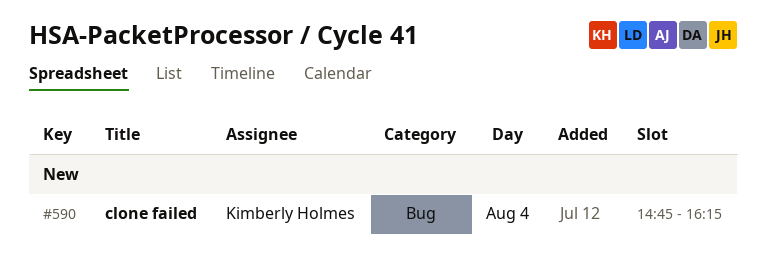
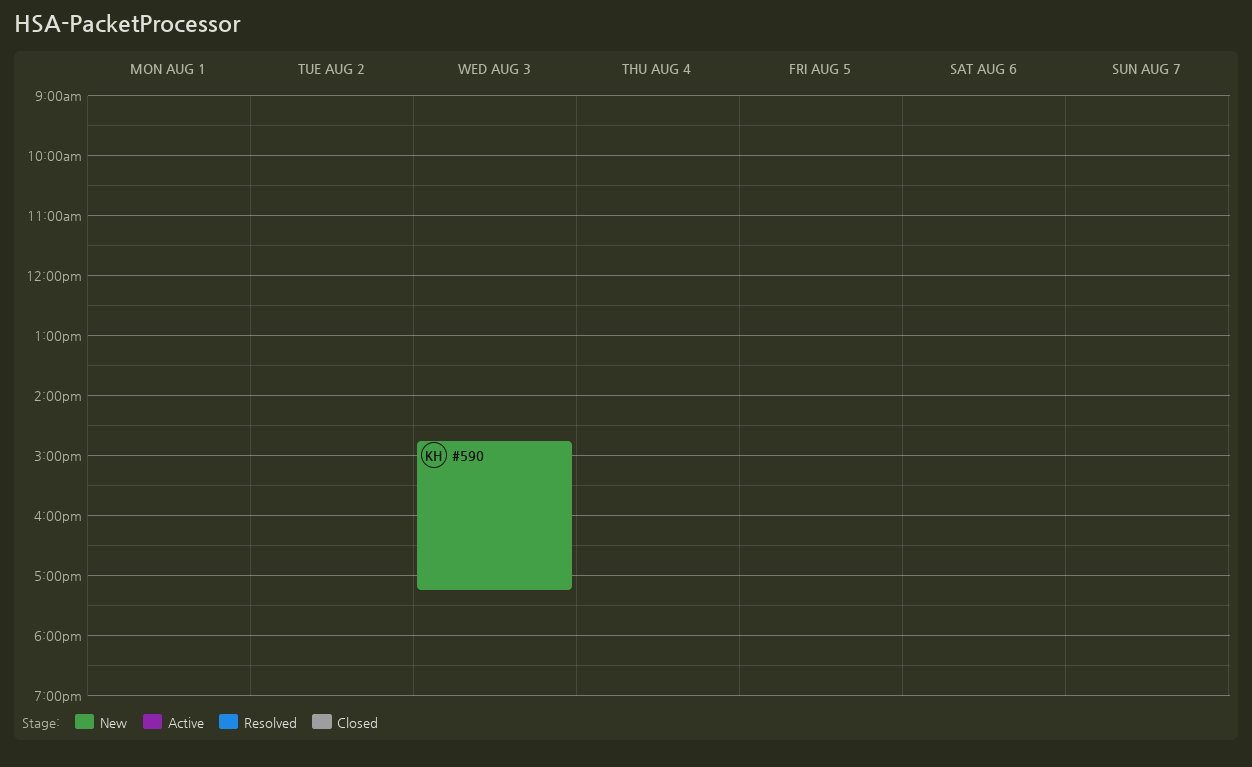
#590, day: Aug 4 -> Aug 3
#590, ends: 16:15 -> 17:15

